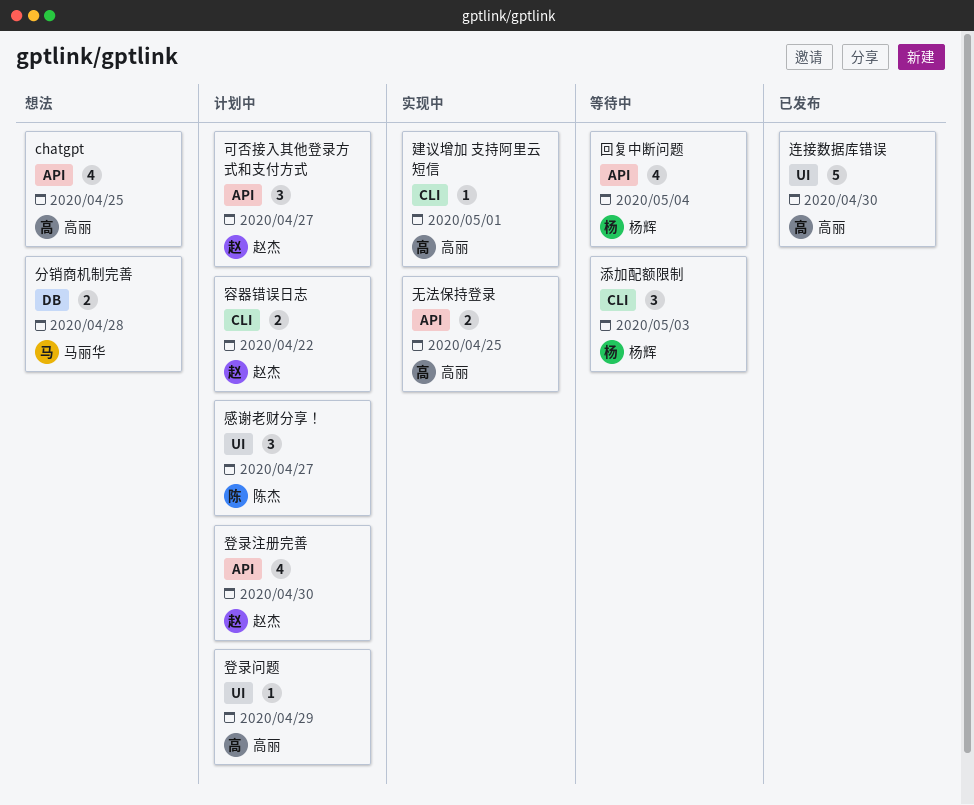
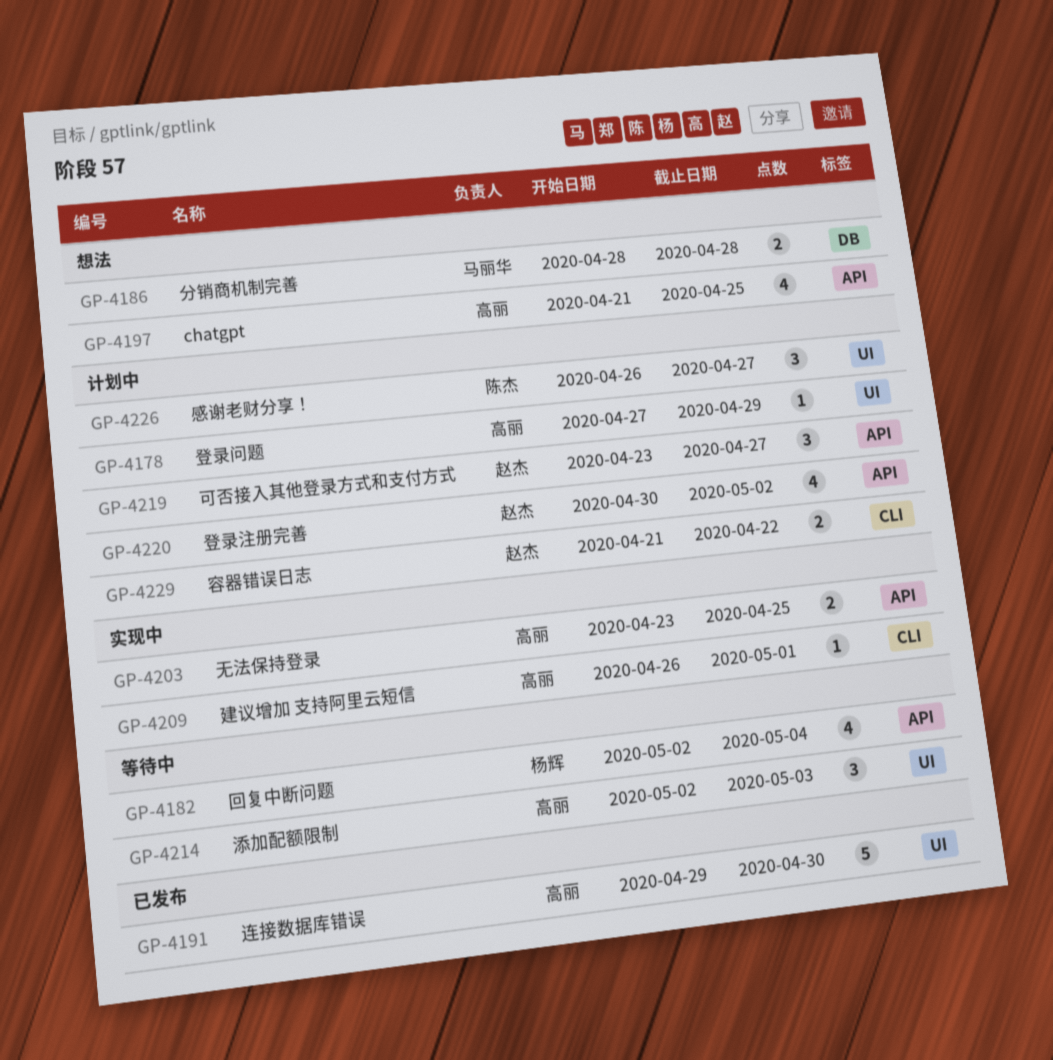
添加配额限制, owner: 杨辉 -> 高丽
添加配额限制, label: CLI -> UI
登录注册完善, due: Apr 30 -> May 2

